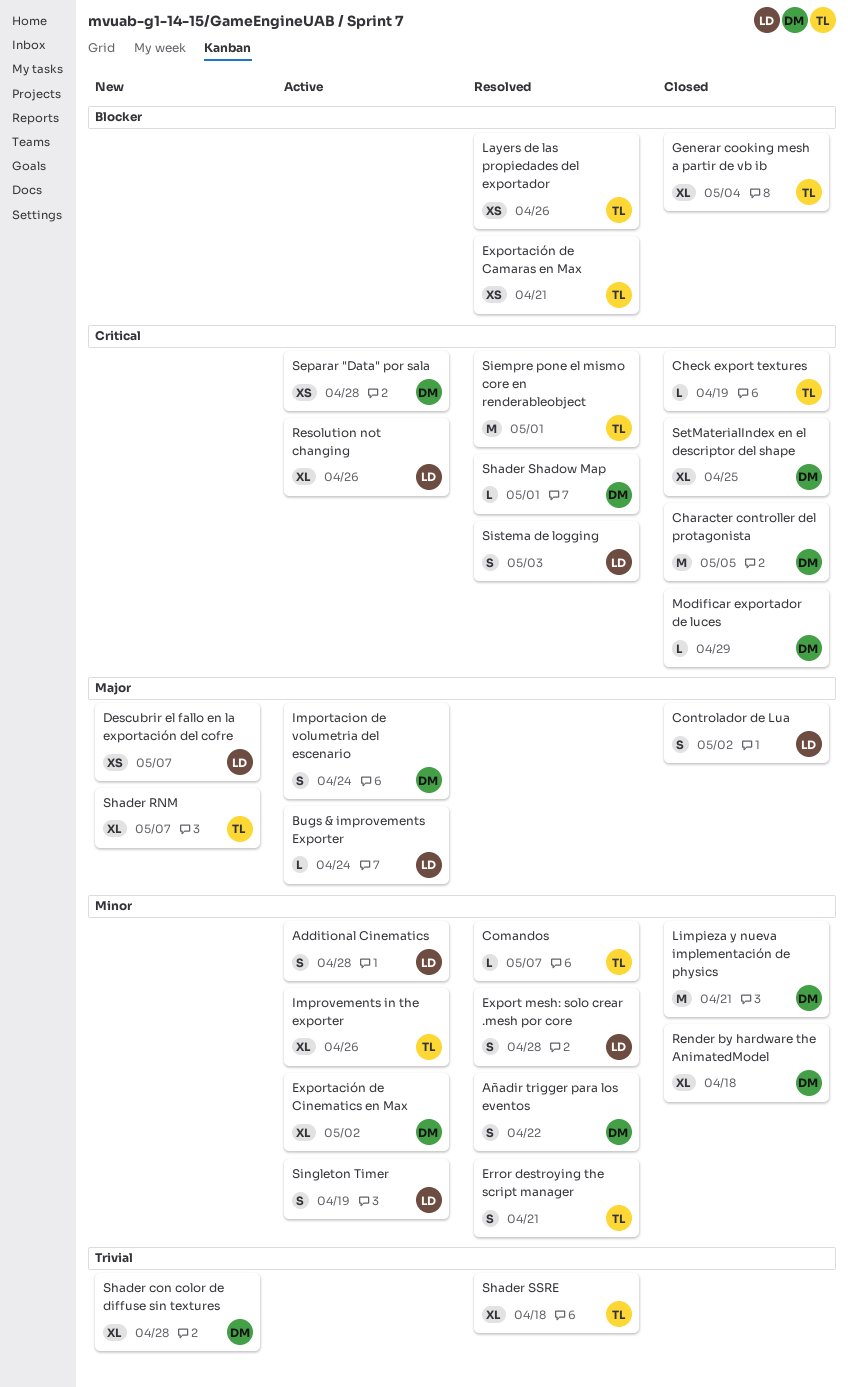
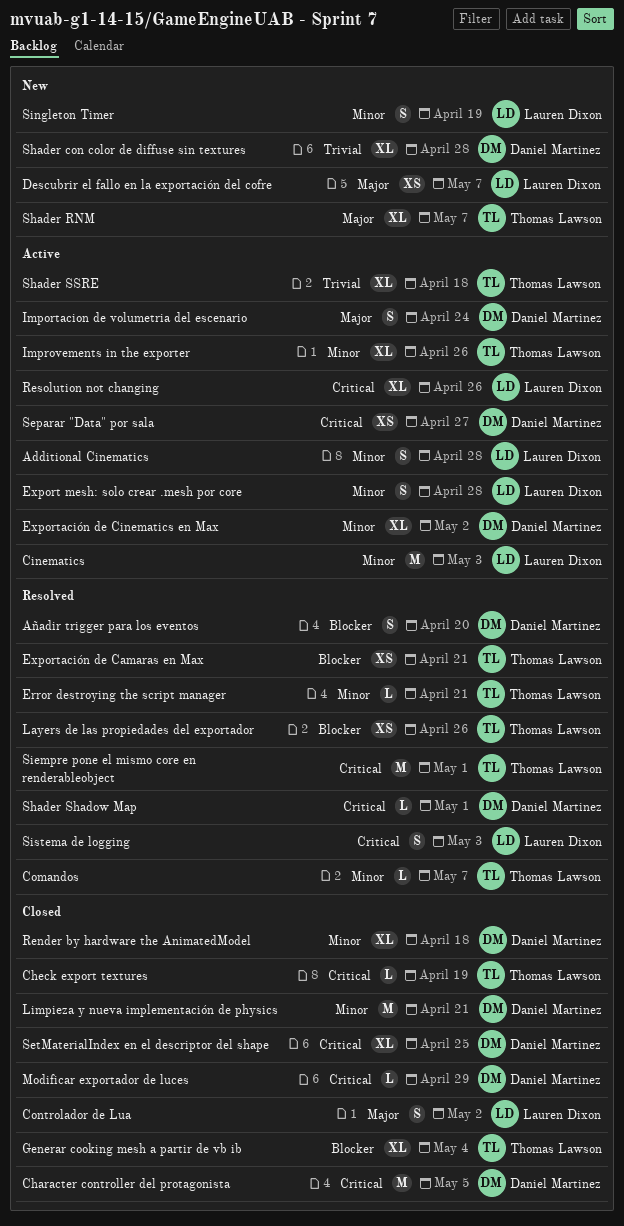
Añadir trigger para los eventos, priority: Minor -> Blocker
Añadir trigger para los eventos, due: Apr 22 -> Apr 20
Bugs & improvements Exporter: present -> none
Cinematics: none -> present
Error destroying the script manager, estimate: S -> L
Export mesh: solo crear .mesh por core, status: Resolved -> Active
Separar "Data" por sala, due: Apr 28 -> Apr 27
Shader SSRE, status: Resolved -> Active
Singleton Timer, status: Active -> New

